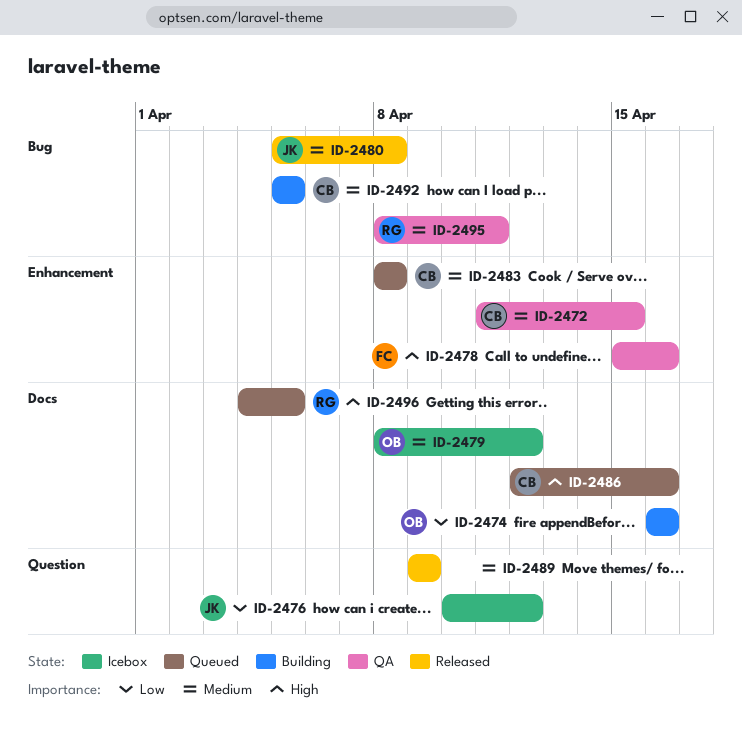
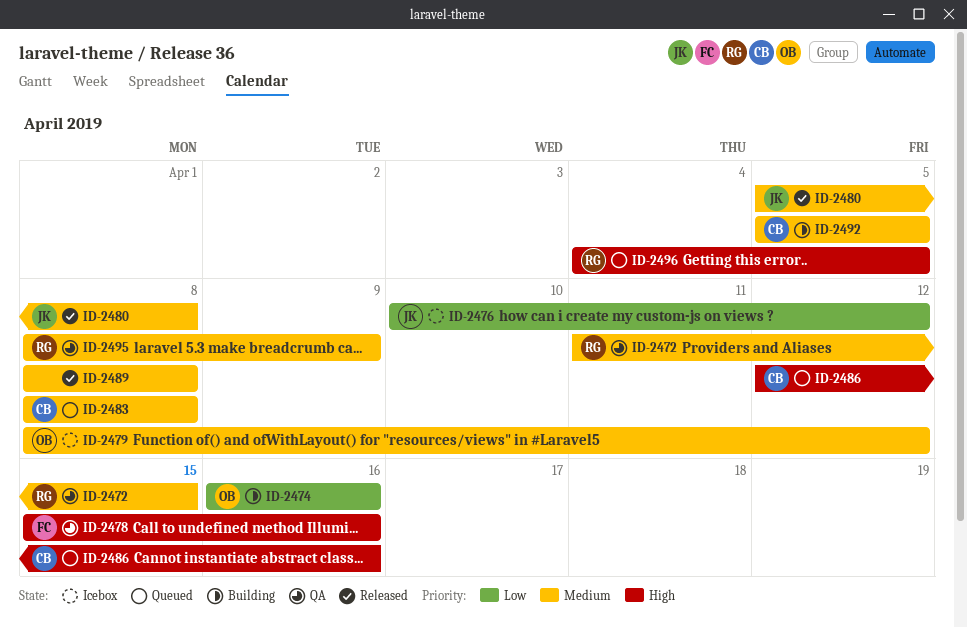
ID-2472, owner: CB -> RG
ID-2489, start: Apr 9 -> Apr 8
ID-2489, due: Apr 9 -> Apr 8
ID-2495, due: Apr 11 -> Apr 9

